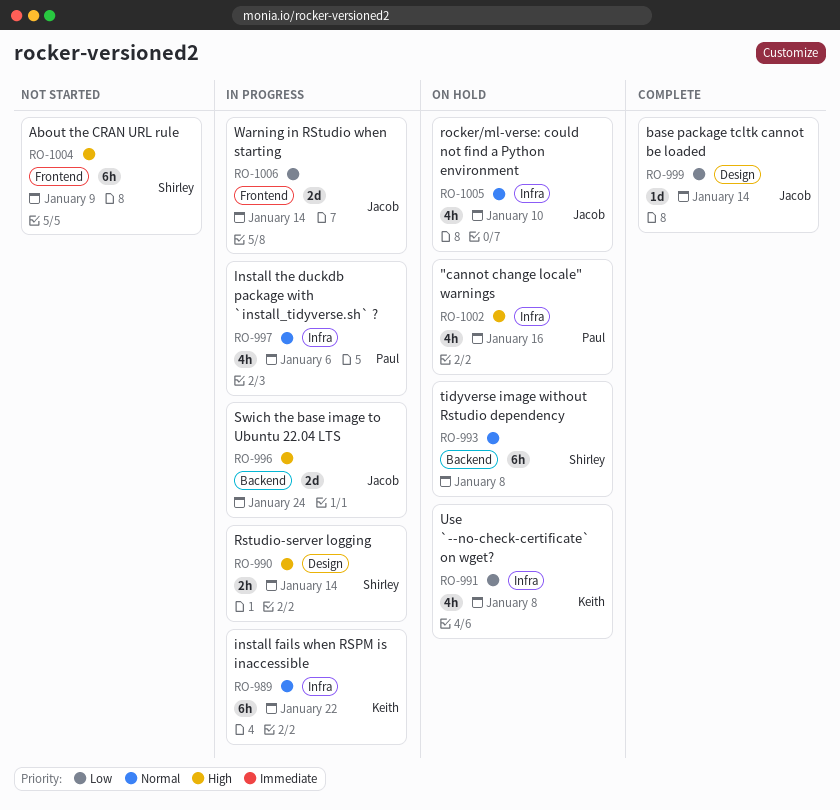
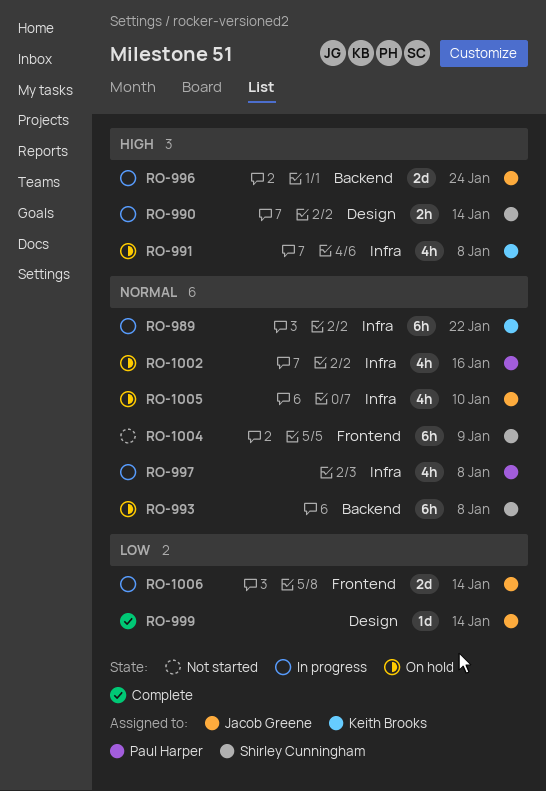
RO-991, priority: Low -> High
RO-997, due: Jan 6 -> Jan 8
RO-1002, priority: High -> Normal
RO-1004, priority: High -> Normal

